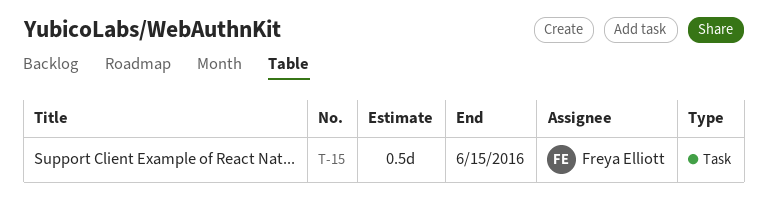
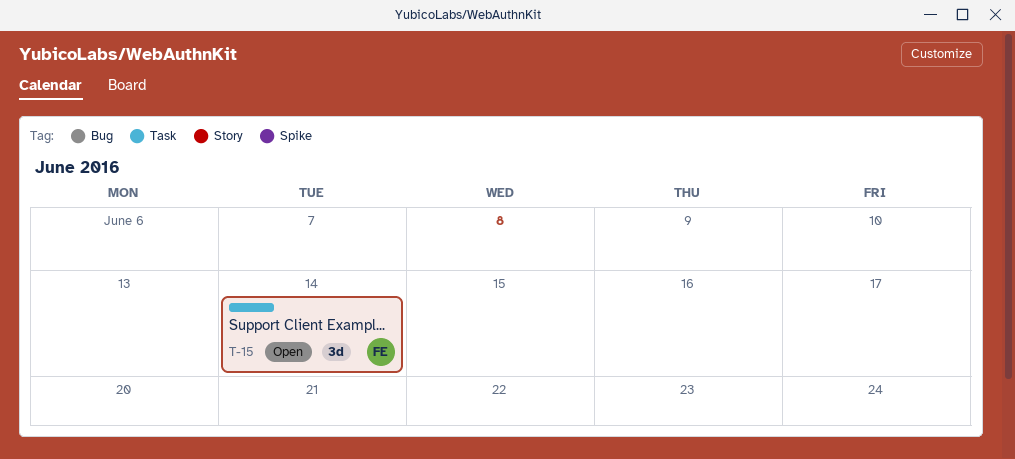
T-15, estimate: 0.5d -> 3d
T-15, due: Jun 15 -> Jun 14

